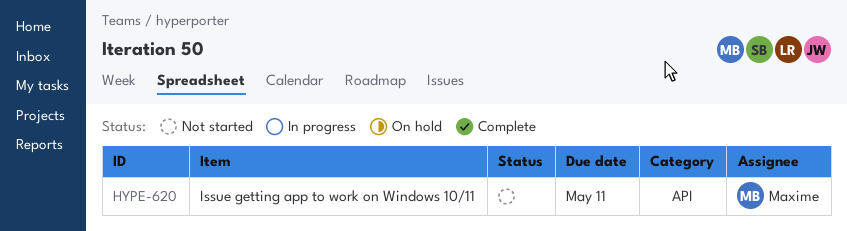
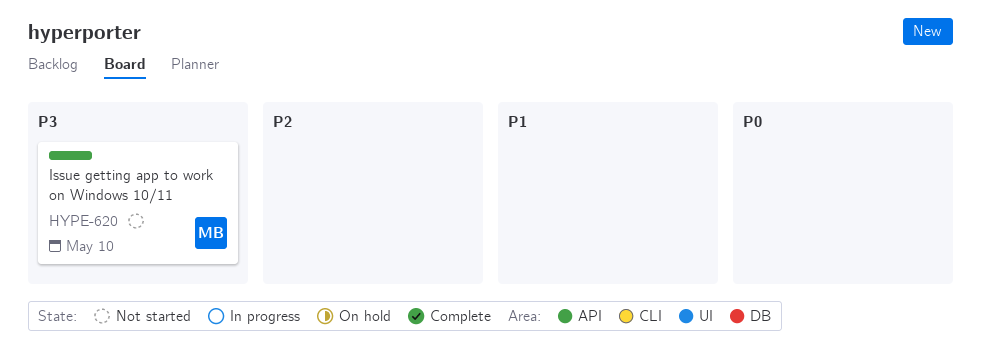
HYPE-620, due: May 11 -> May 10

